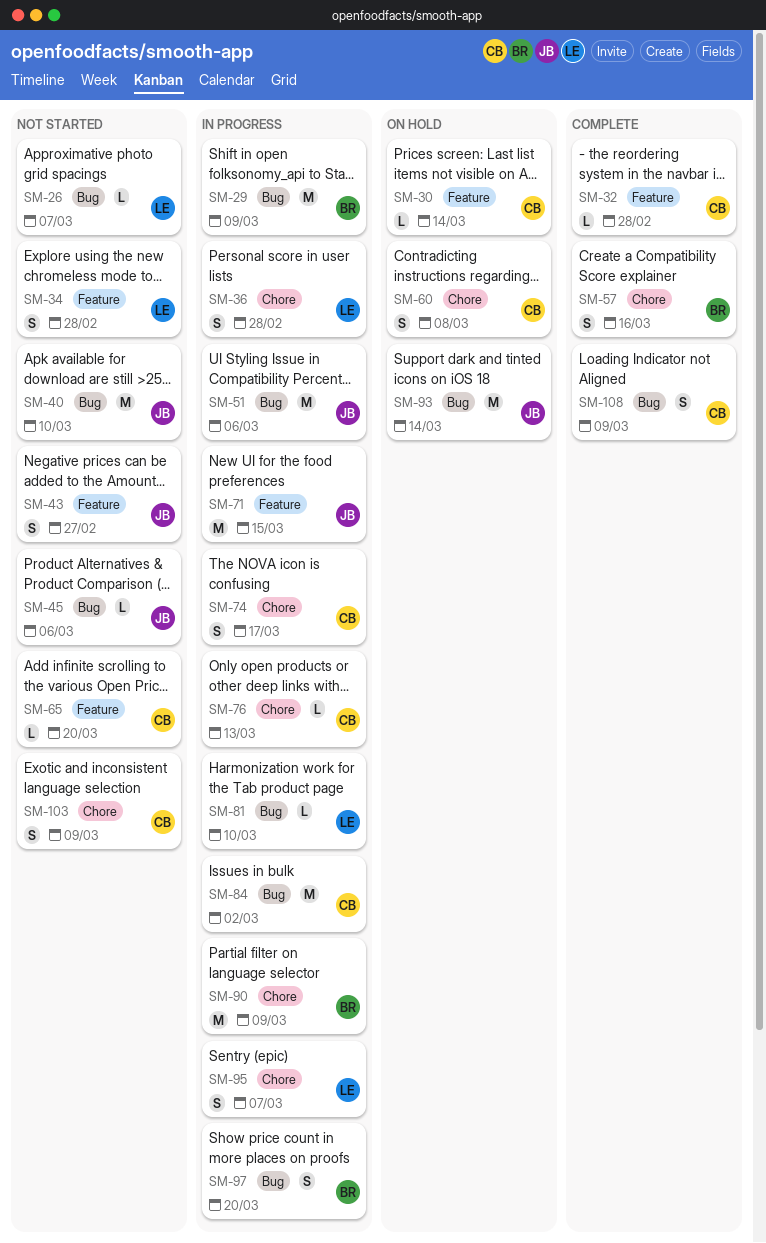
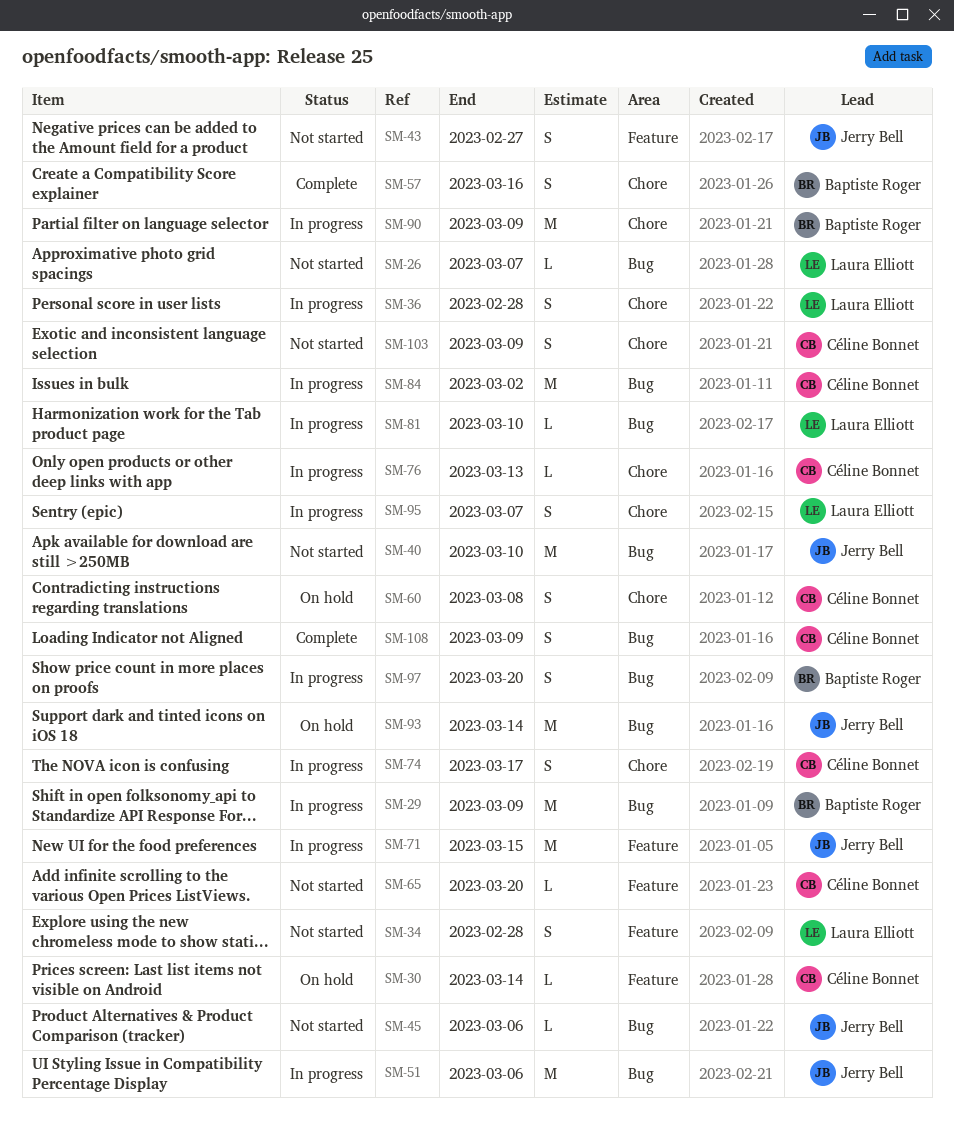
SM-32: present -> none

